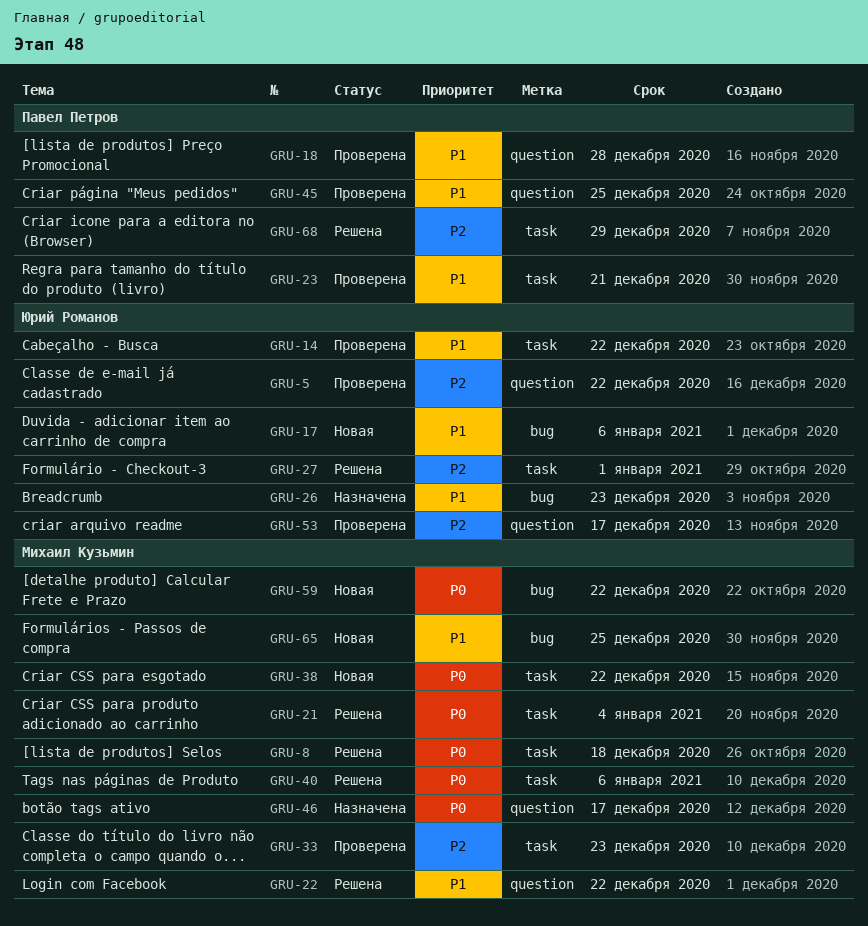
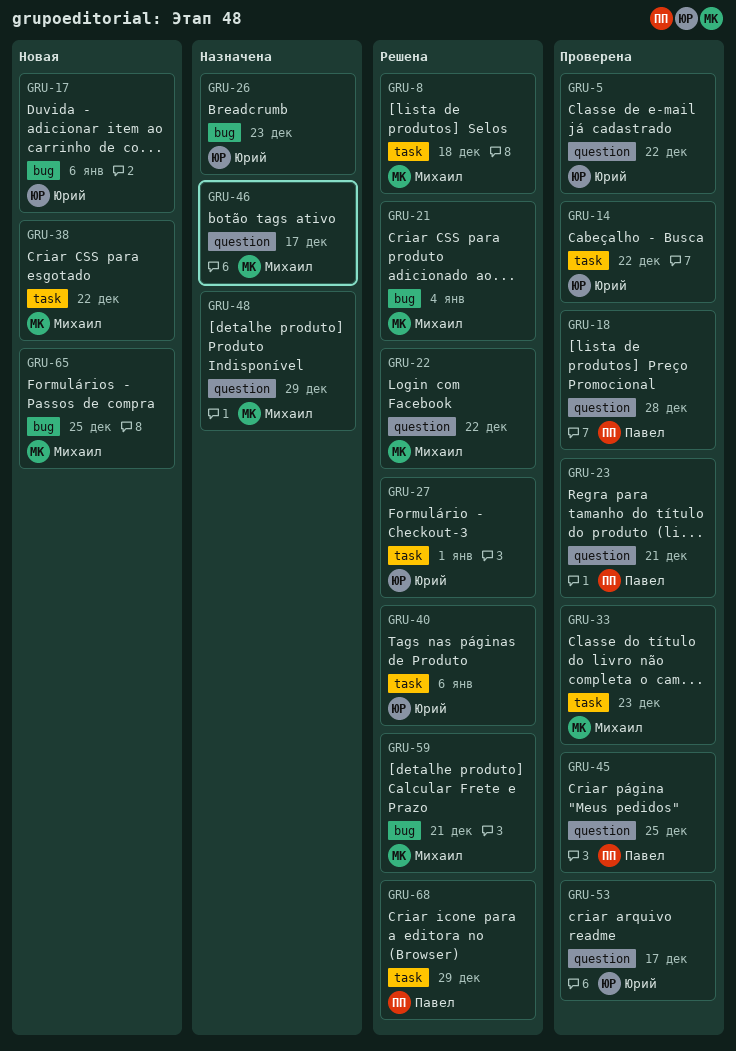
GRU-21, label: task -> bug
GRU-23, label: task -> question
GRU-40, owner: Михаил Кузьмин -> Юрий Романов
GRU-48: none -> present
GRU-59, status: Новая -> Решена
GRU-59, due: Dec 22 -> Dec 21

